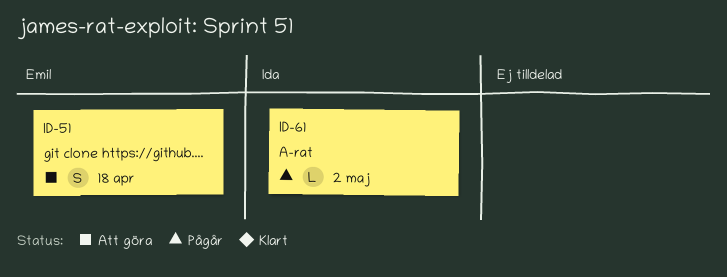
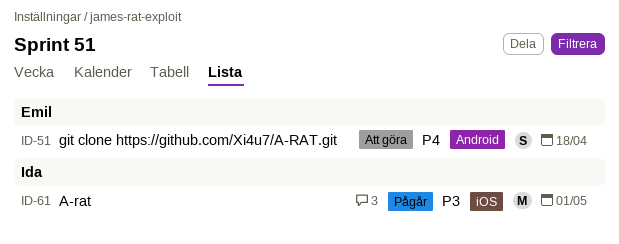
ID-61, estimate: L -> M
ID-61, due: May 2 -> May 1

